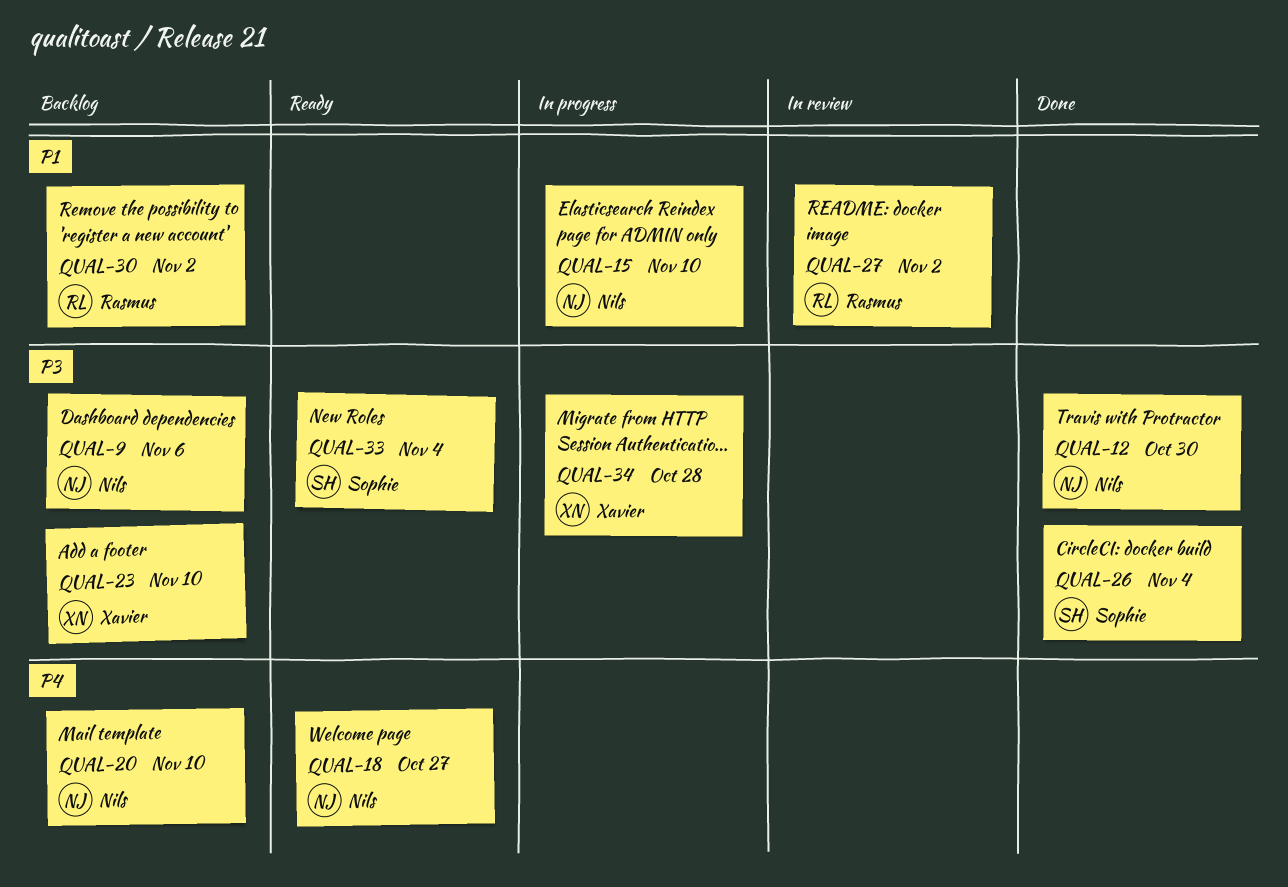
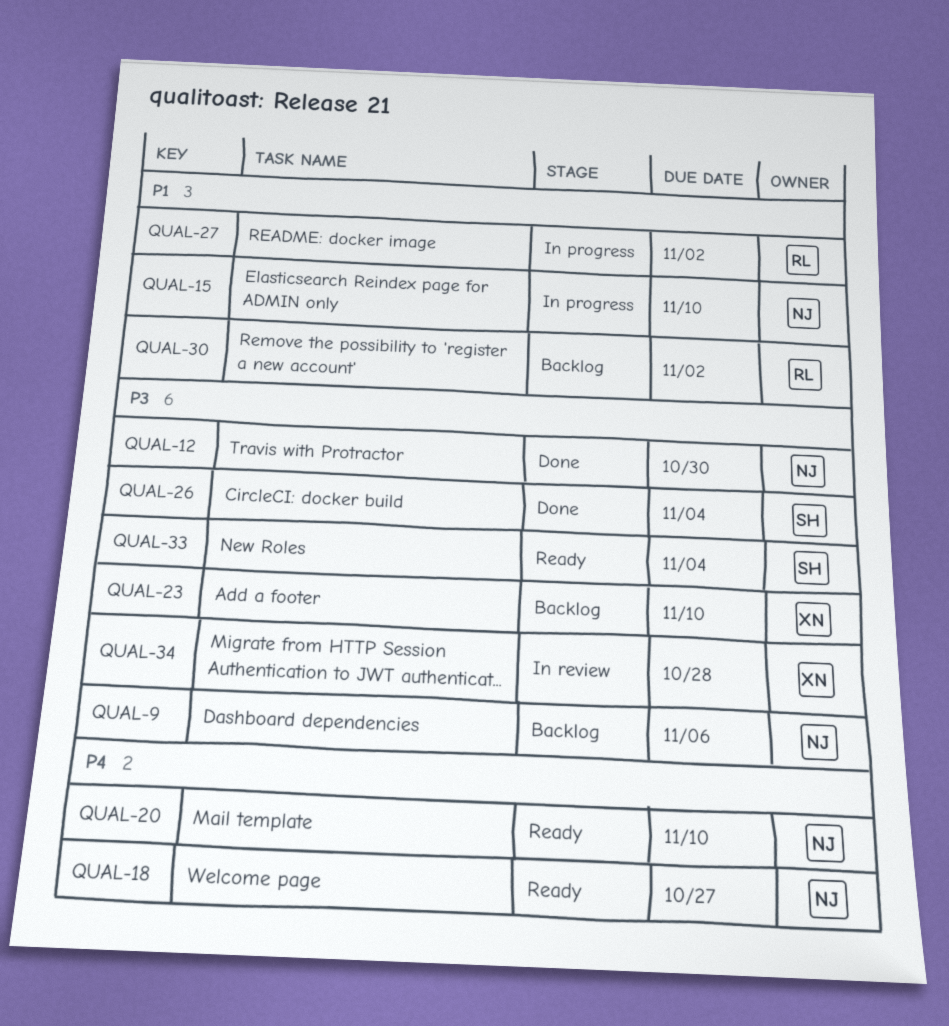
QUAL-20, status: Backlog -> Ready
QUAL-27, status: In review -> In progress
QUAL-34, status: In progress -> In review

